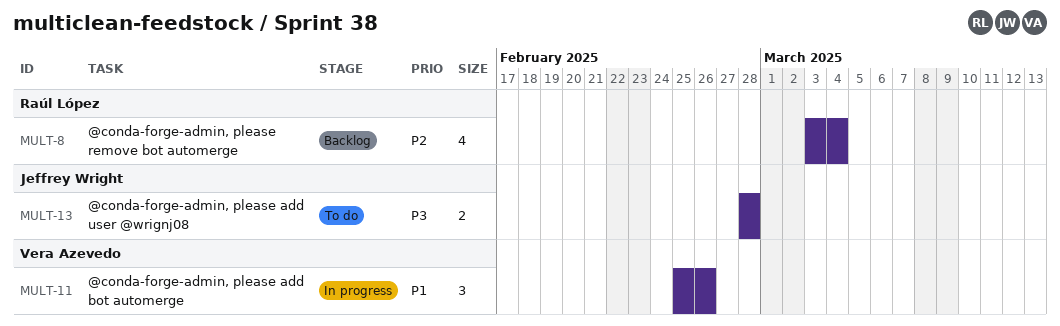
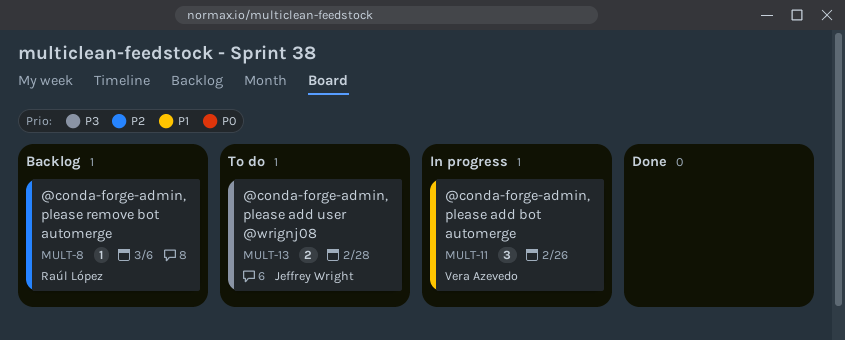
MULT-8, estimate: 4 -> 1
MULT-8, due: Mar 4 -> Mar 6

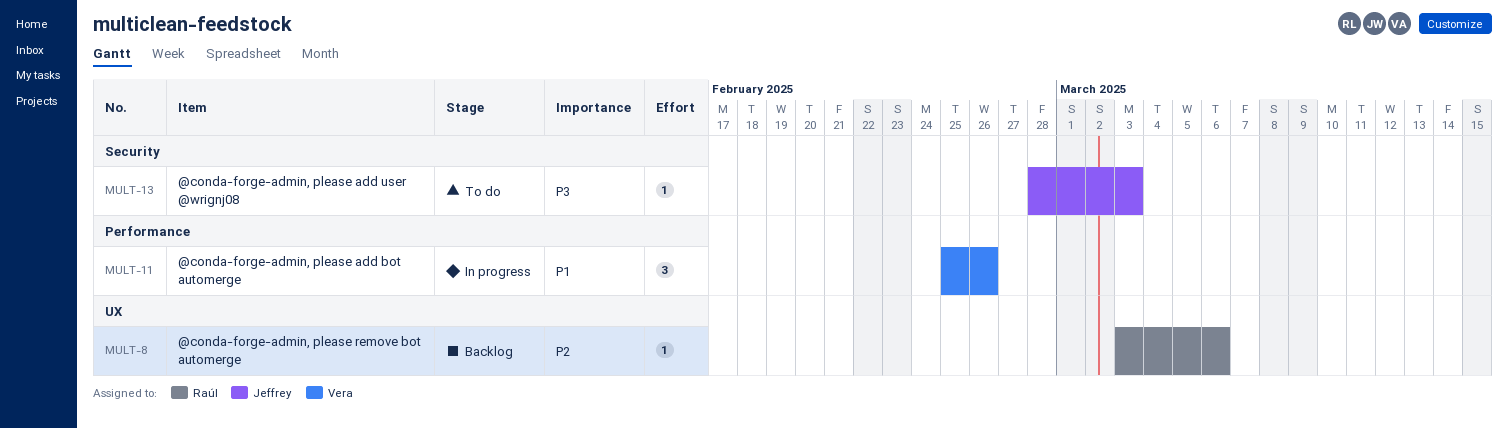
MULT-13, estimate: 2 -> 1
MULT-13, due: Feb 28 -> Mar 3

